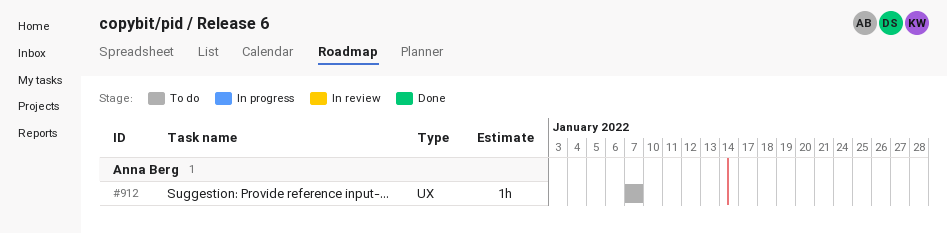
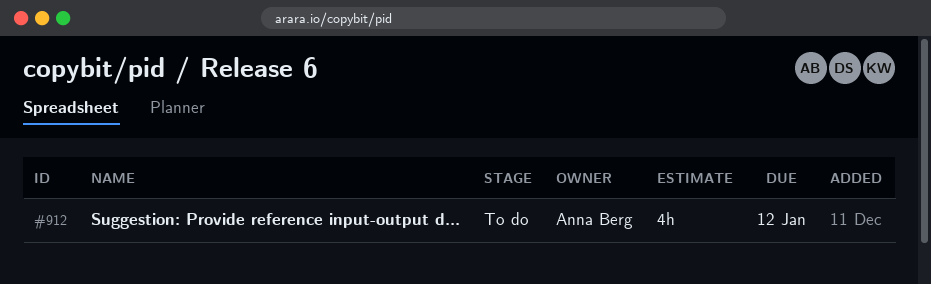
#912, estimate: 1h -> 4h
#912, due: Jan 7 -> Jan 12

